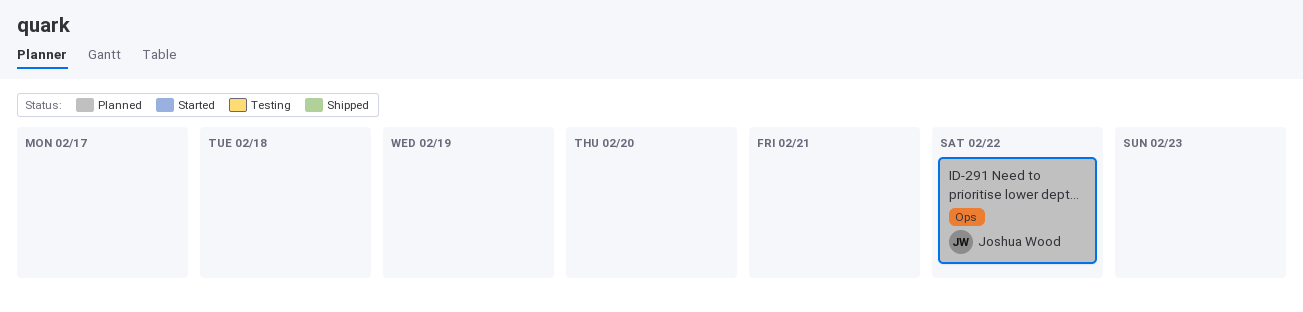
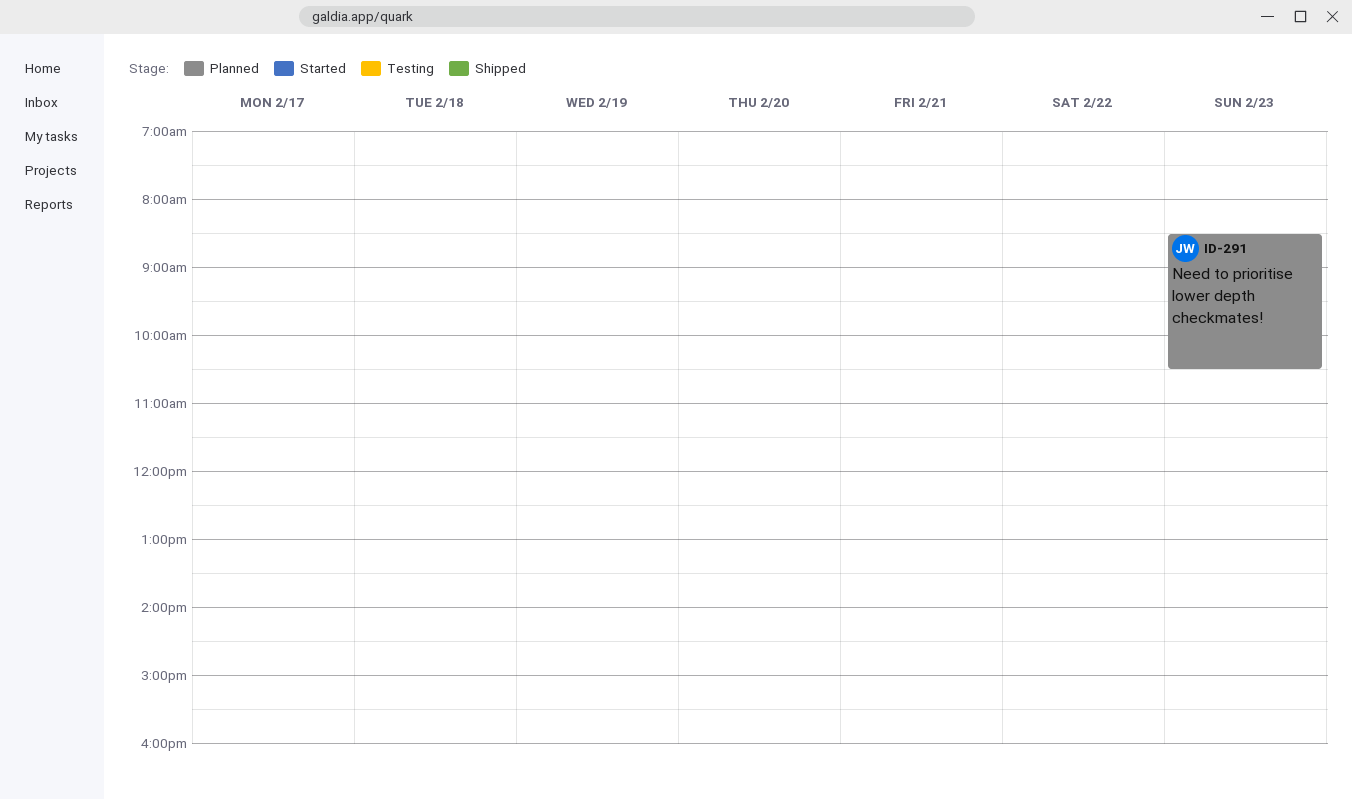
ID-291, day: Feb 22 -> Feb 23

